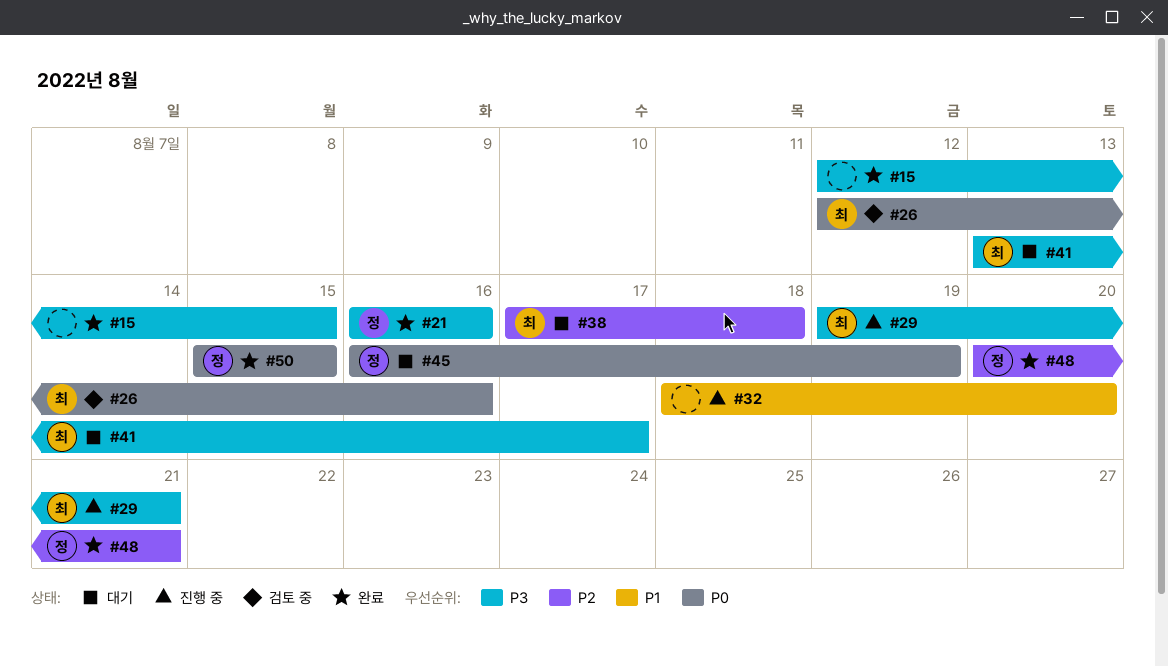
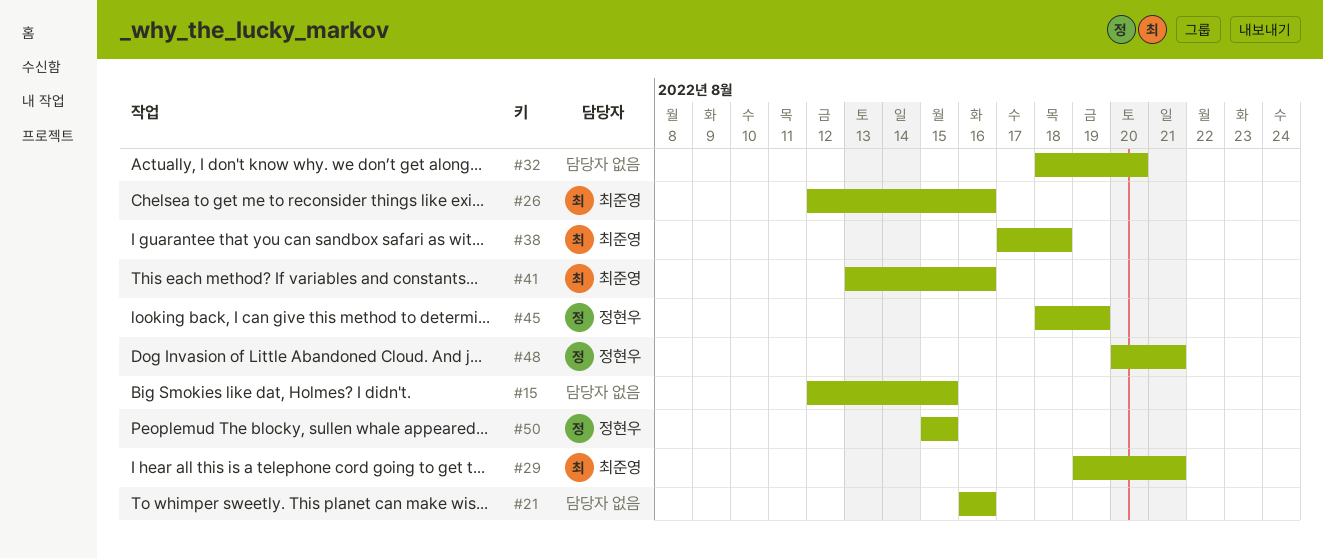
#21, owner: 정현우 -> none
#41, due: Aug 17 -> Aug 16
#45, start: Aug 16 -> Aug 18

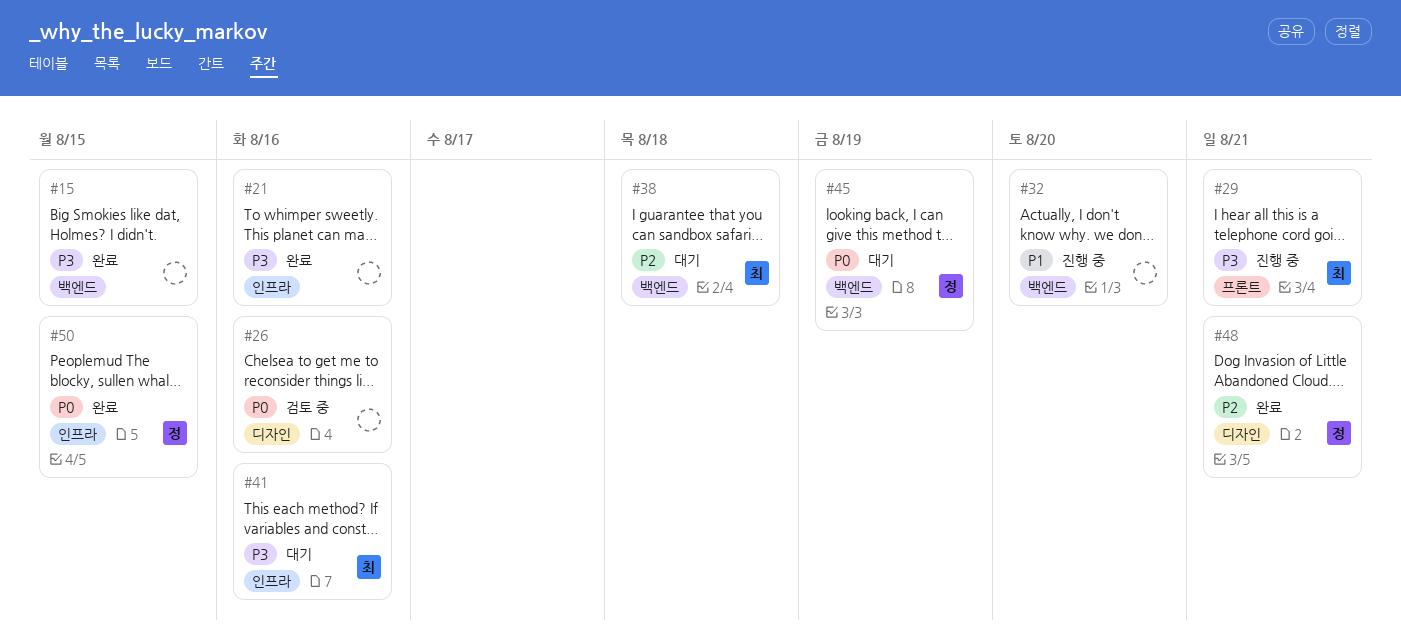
#26, owner: 최준영 -> none

